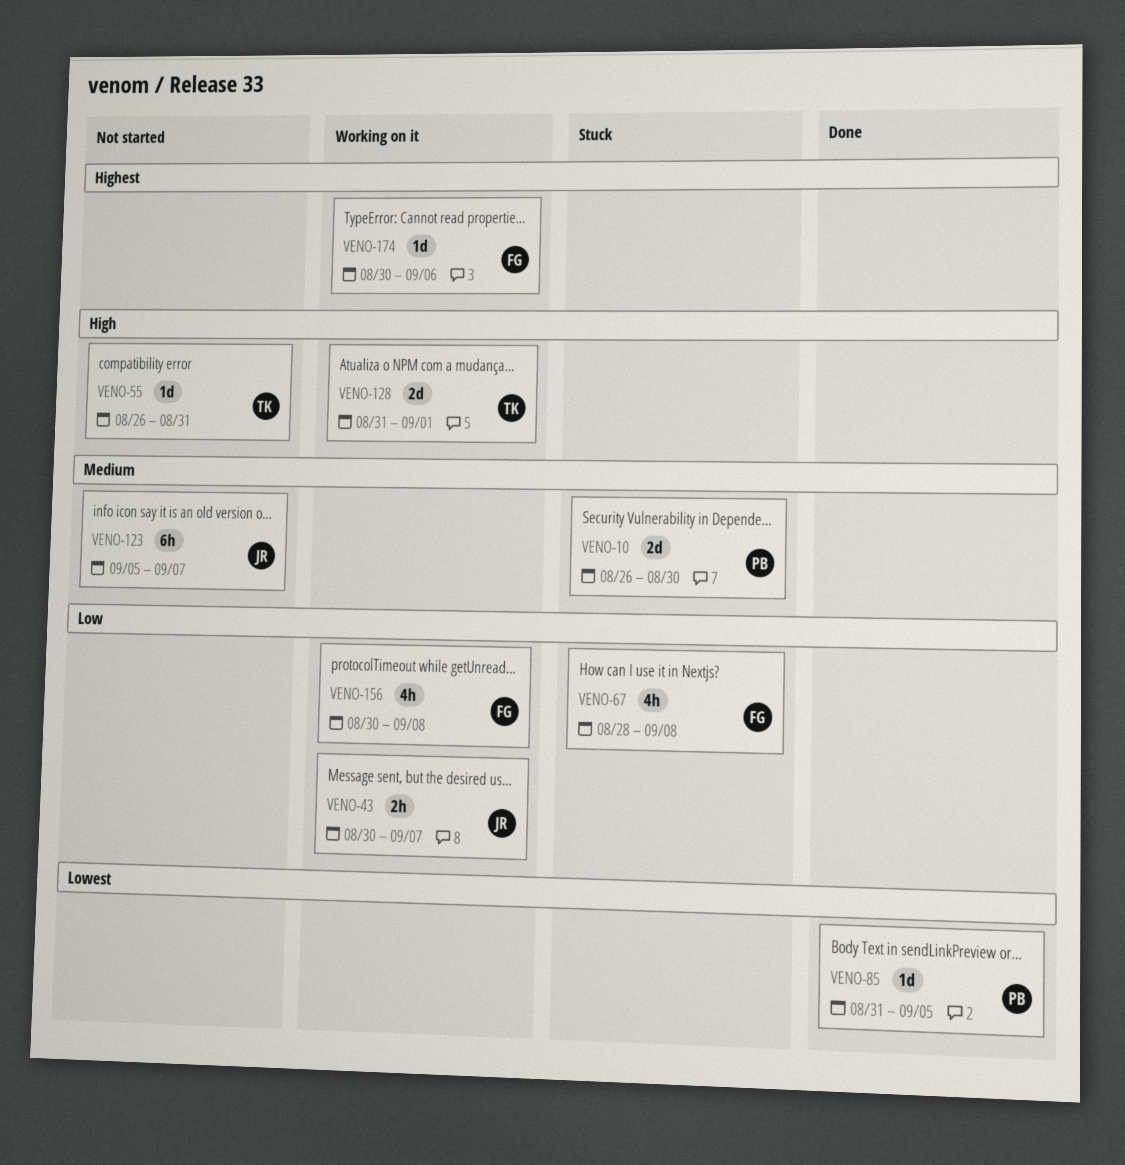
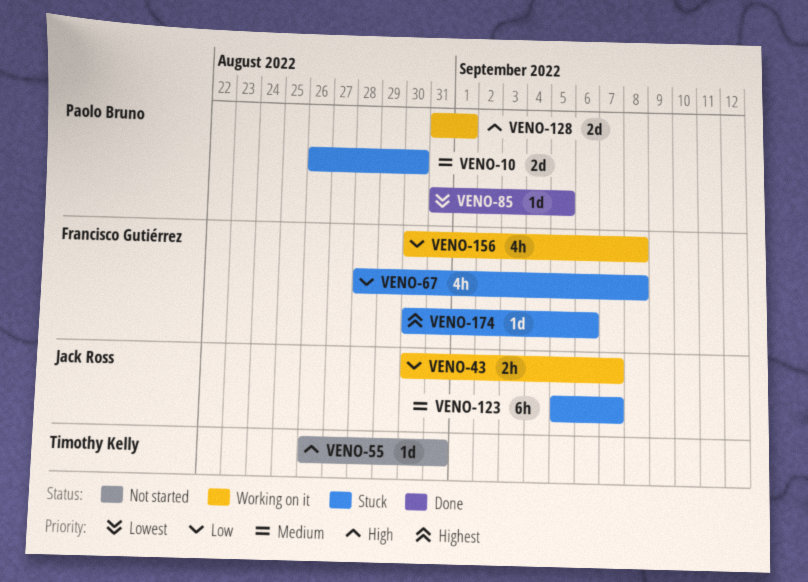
VENO-123, status: Not started -> Stuck
VENO-128, owner: Timothy Kelly -> Paolo Bruno
VENO-174, status: Working on it -> Stuck

